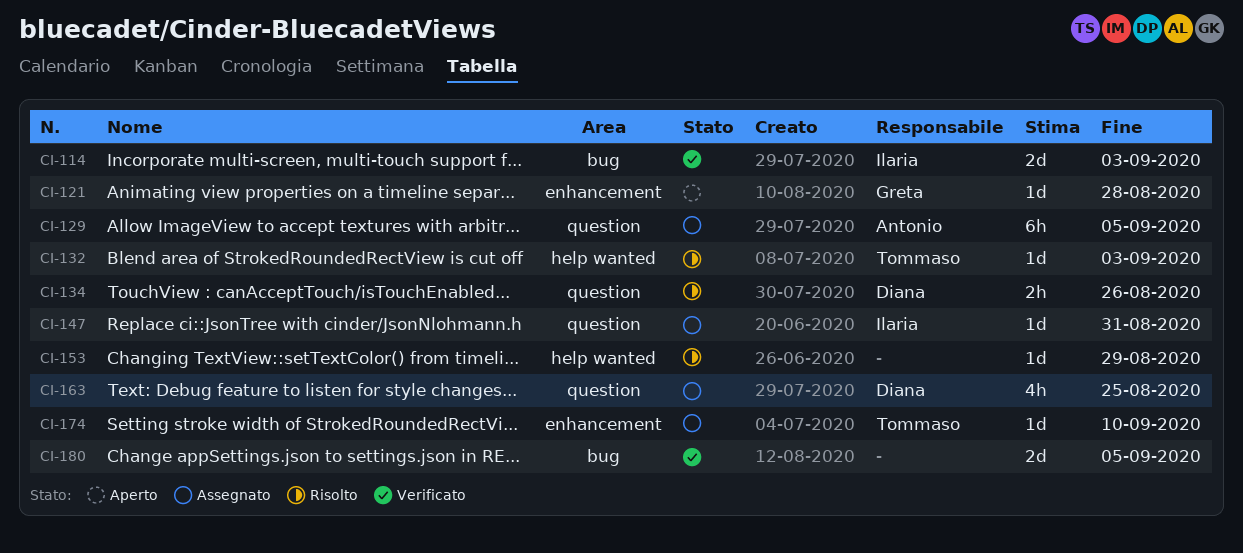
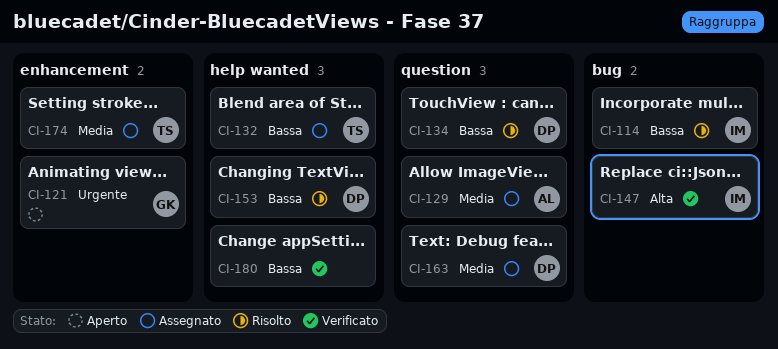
CI-114, status: Verificato -> Risolto
CI-132, status: Risolto -> Assegnato
CI-147, status: Assegnato -> Verificato
CI-147, label: question -> bug
CI-153, owner: none -> Diana
CI-180, label: bug -> help wanted

